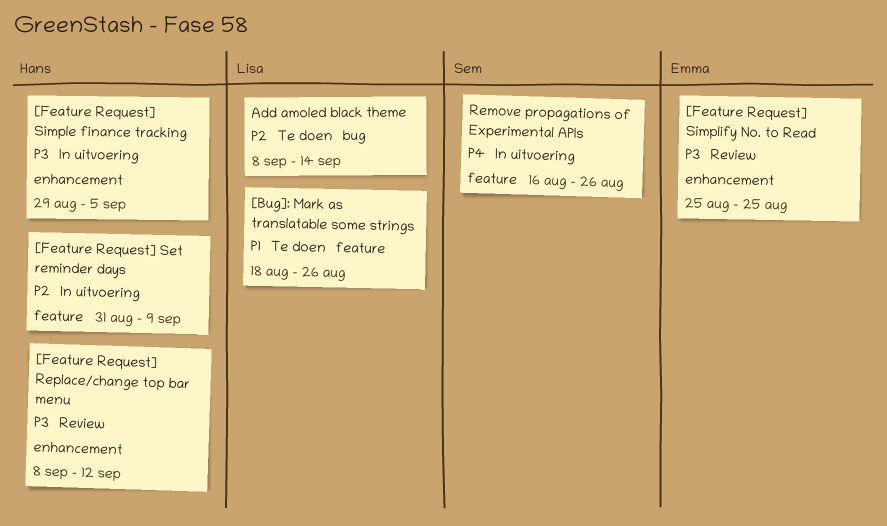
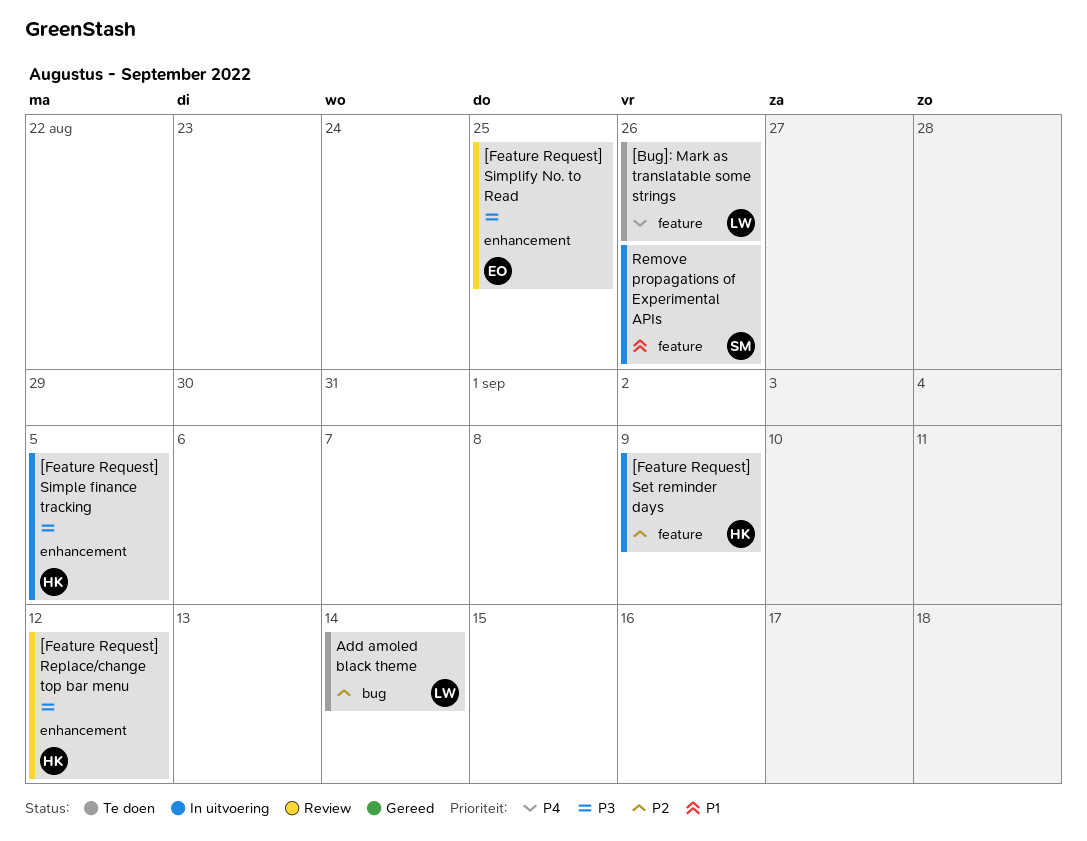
[Bug]: Mark as translatable some strings, priority: P1 -> P4
Remove propagations of Experimental APIs, priority: P4 -> P1

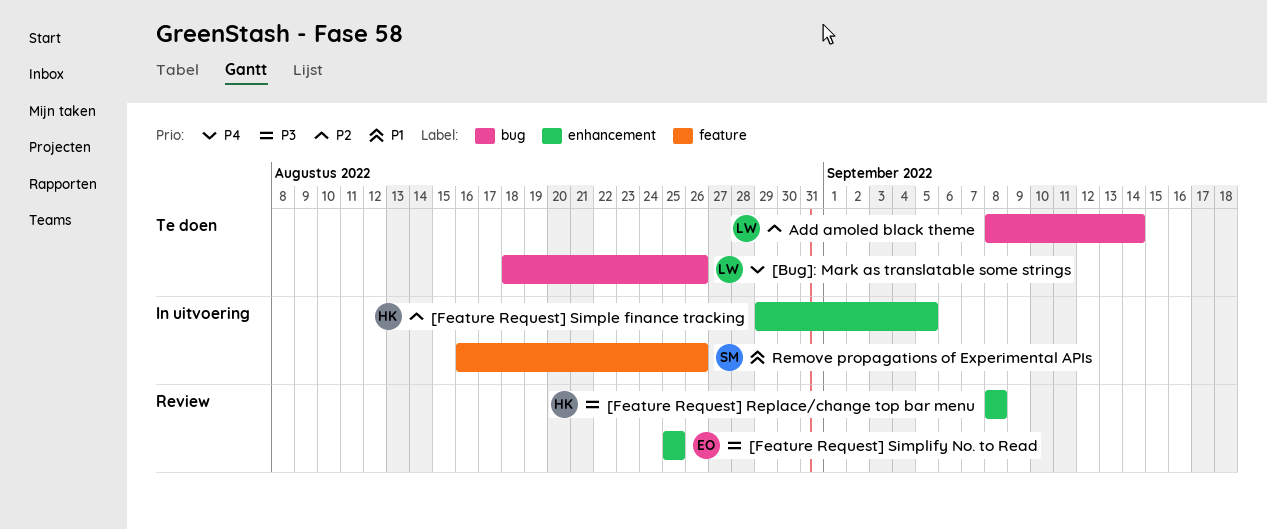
[Bug]: Mark as translatable some strings, label: feature -> bug
[Feature Request] Replace/change top bar menu, due: Sep 12 -> Sep 8
[Feature Request] Set reminder days: present -> none
[Feature Request] Simple finance tracking, priority: P3 -> P2

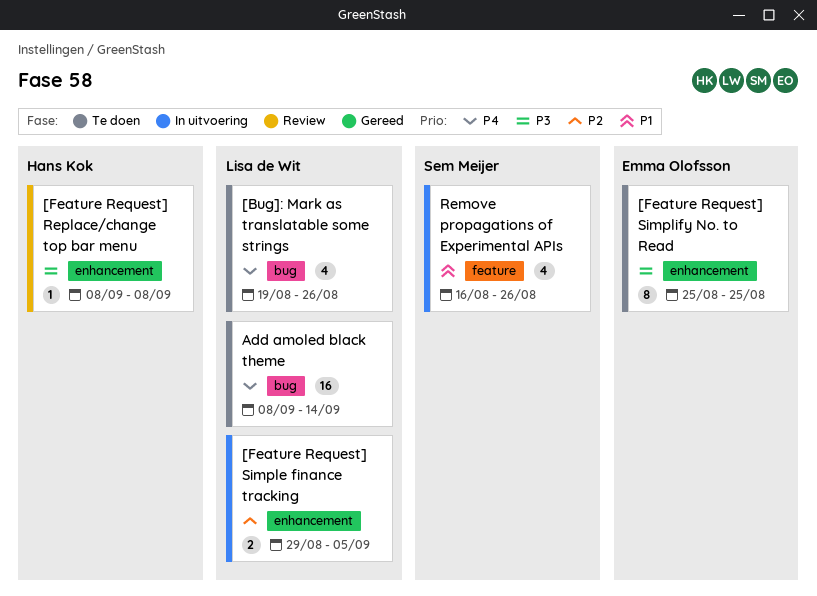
[Bug]: Mark as translatable some strings, start: Aug 18 -> Aug 19
[Feature Request] Simple finance tracking, owner: Hans Kok -> Lisa de Wit
[Feature Request] Simplify No. to Read, status: Review -> Te doen
Add amoled black theme, priority: P2 -> P4

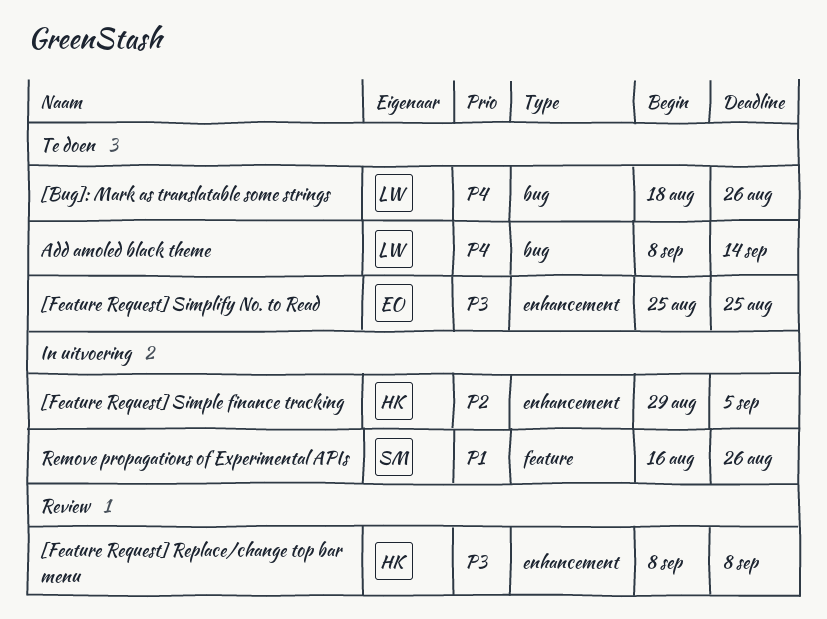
[Bug]: Mark as translatable some strings, start: Aug 19 -> Aug 18
[Feature Request] Simple finance tracking, owner: Lisa de Wit -> Hans Kok

